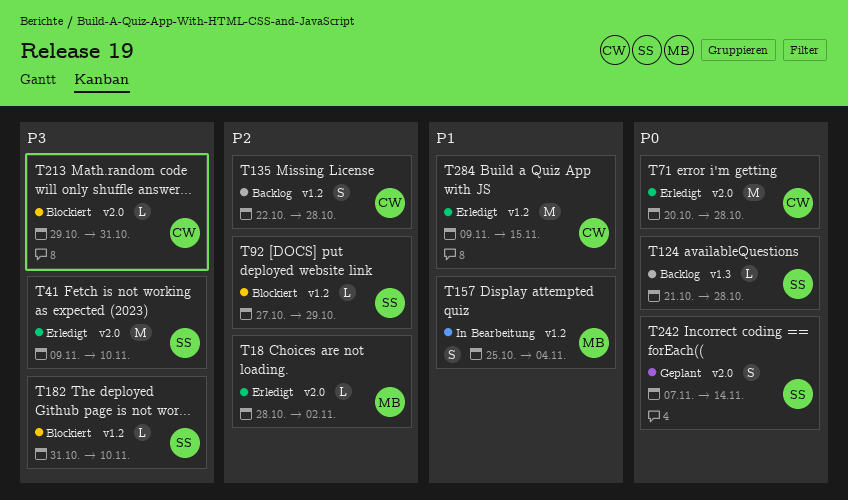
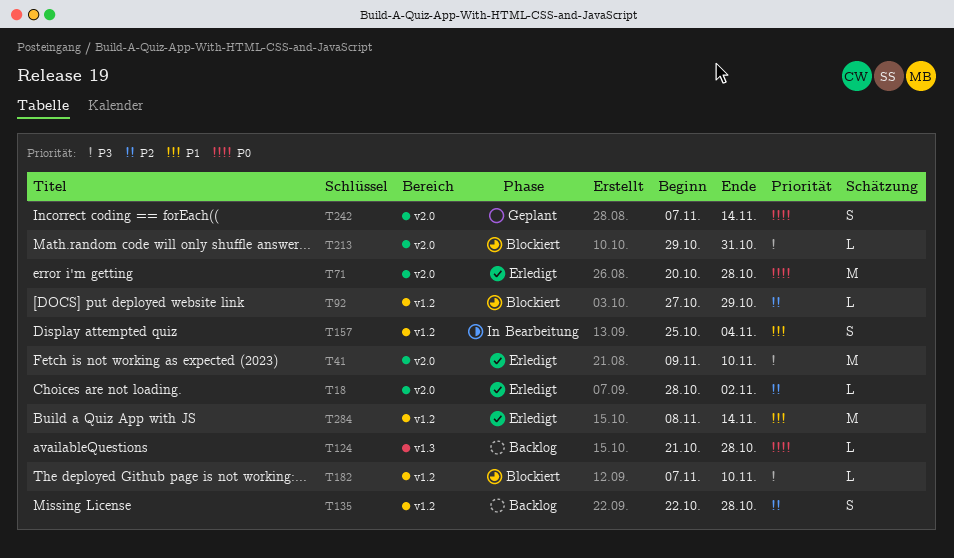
T182, start: Oct 31 -> Nov 7
T284, start: Nov 9 -> Nov 8
T284, due: Nov 15 -> Nov 14

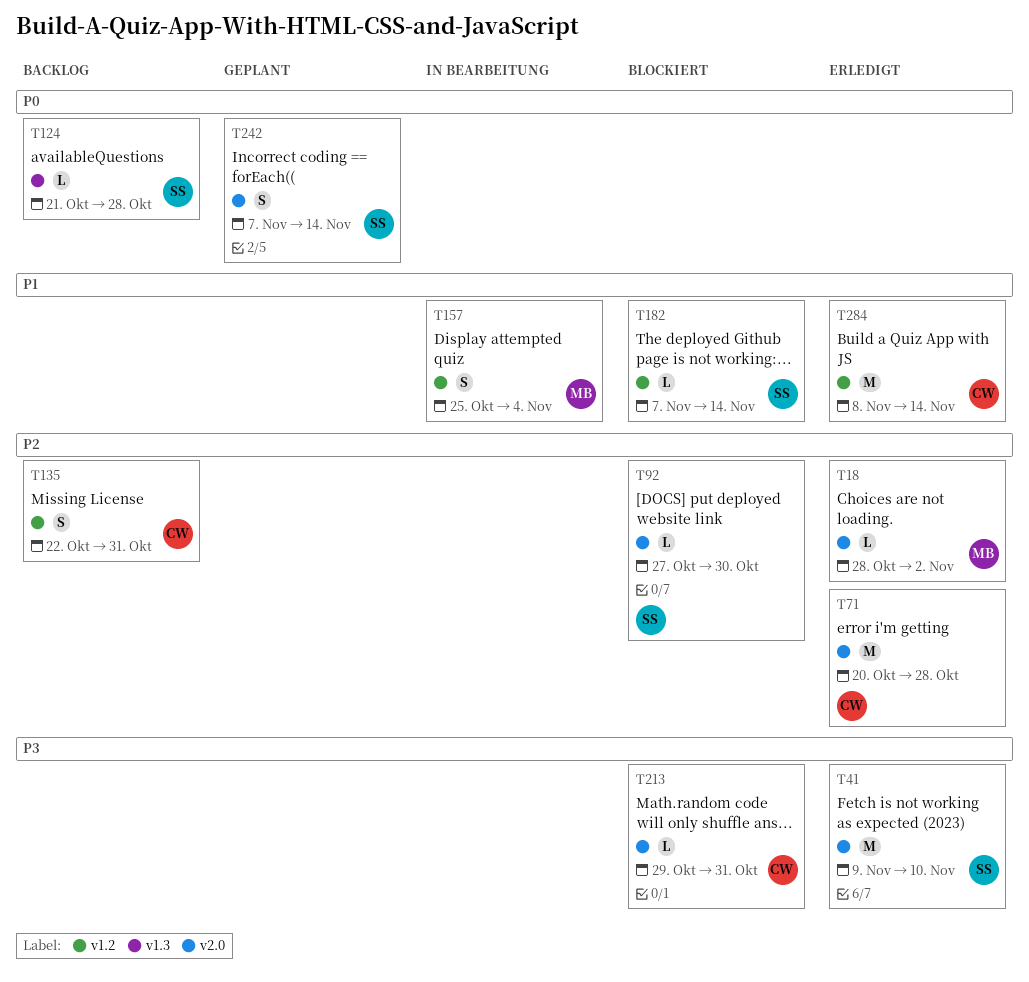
T71, priority: P0 -> P2
T92, label: v1.2 -> v2.0
T92, due: Oct 29 -> Oct 30
T135, due: Oct 28 -> Oct 31
T182, priority: P3 -> P1
T182, due: Nov 10 -> Nov 14

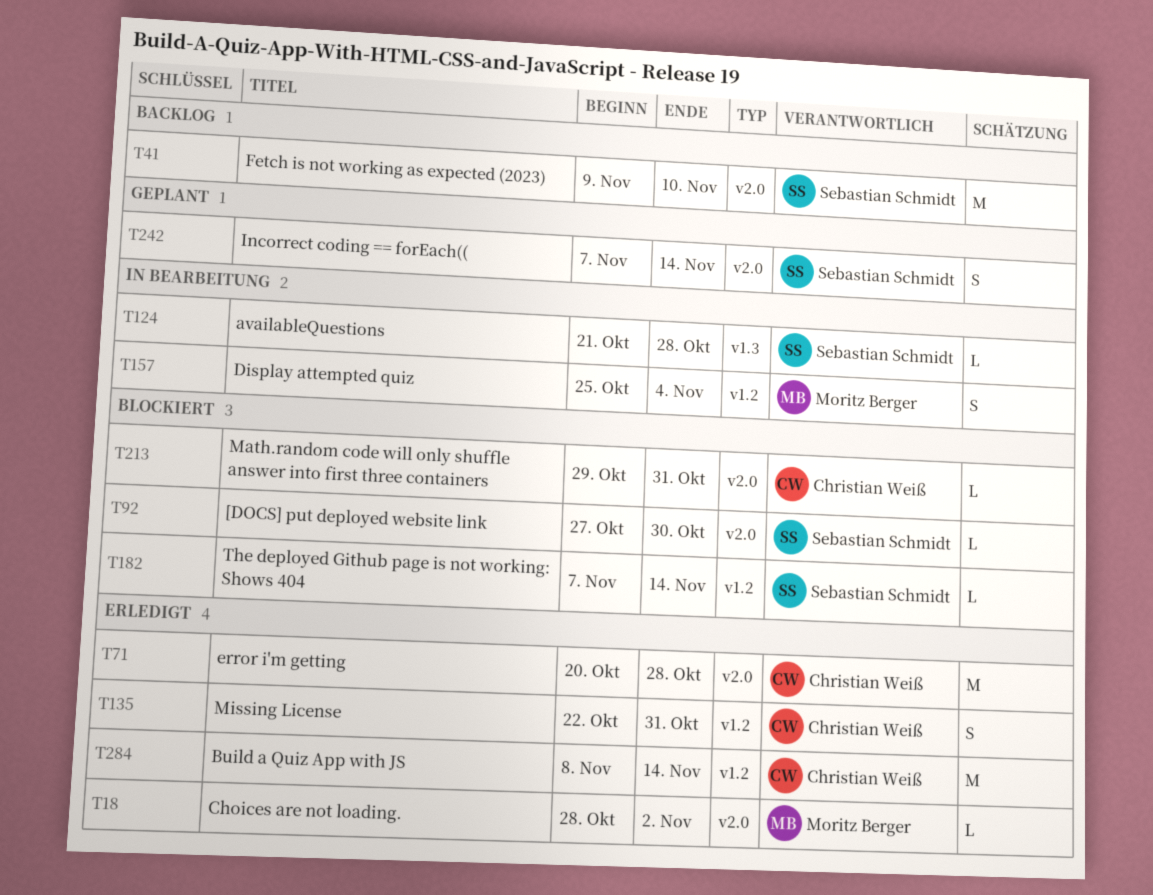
T41, status: Erledigt -> Backlog
T124, status: Backlog -> In Bearbeitung
T135, status: Backlog -> Erledigt

